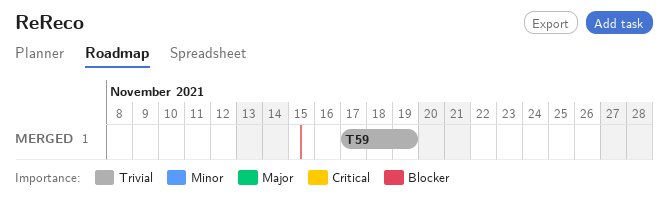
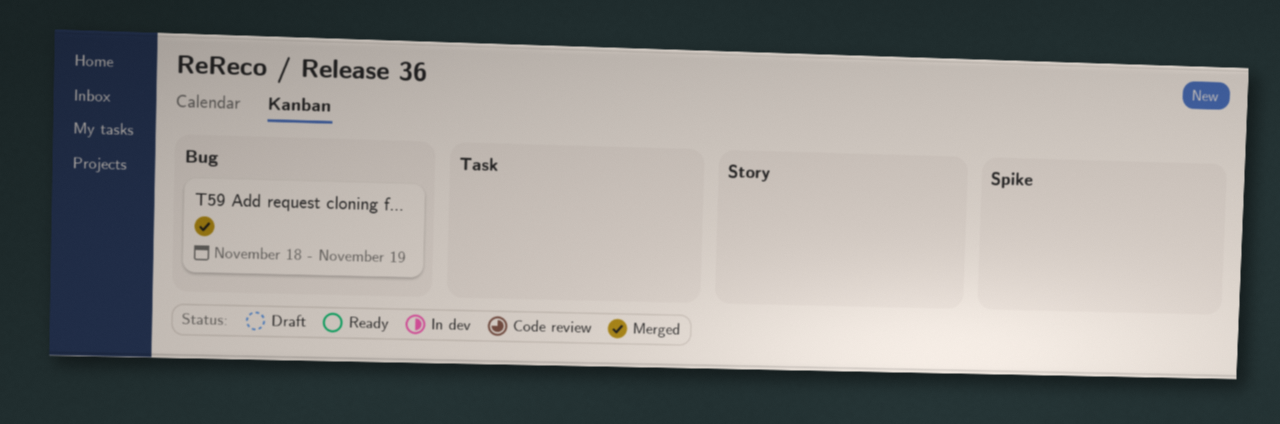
T59, start: Nov 17 -> Nov 18

